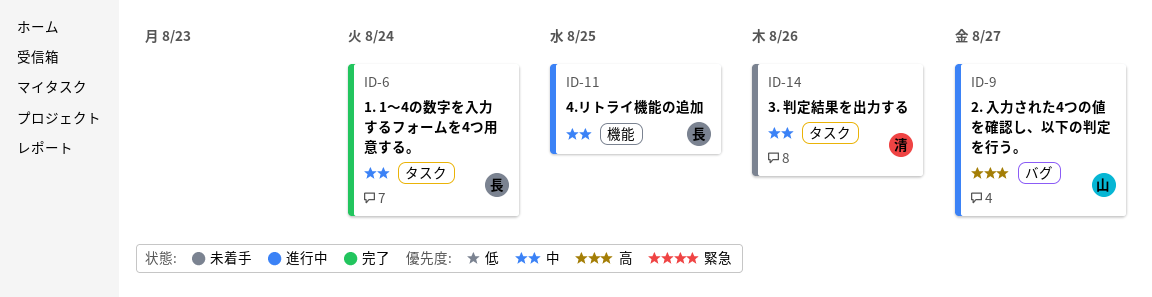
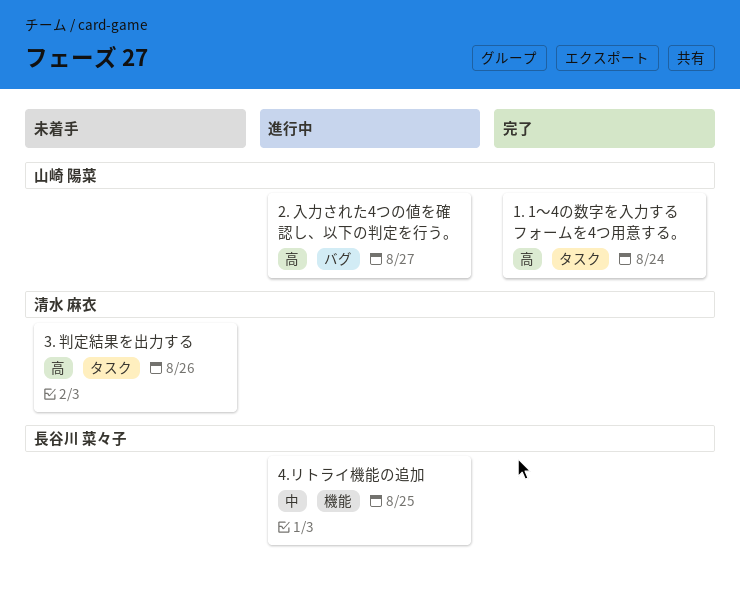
1. 1～4の数字を入力するフォームを4つ用意する。, owner: 長谷川 菜々子 -> 山崎 陽菜
1. 1～4の数字を入力するフォームを4つ用意する。, priority: 中 -> 高
3. 判定結果を出力する, priority: 中 -> 高

